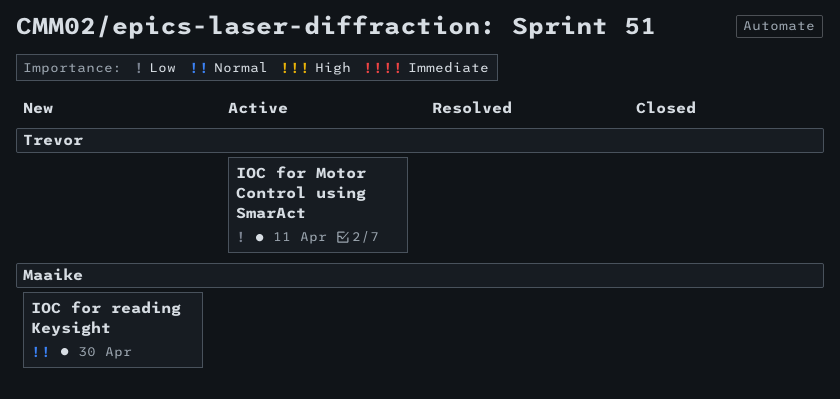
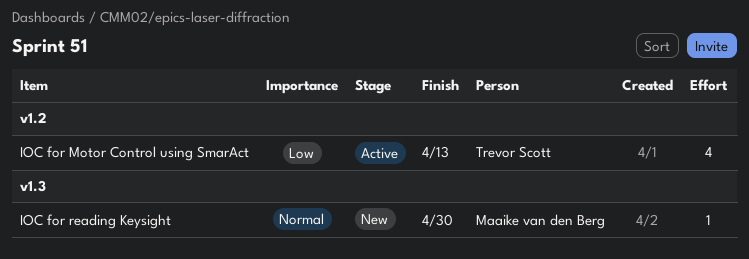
IOC for Motor Control using SmarAct, estimate: 1 -> 4
IOC for Motor Control using SmarAct, due: Apr 11 -> Apr 13

